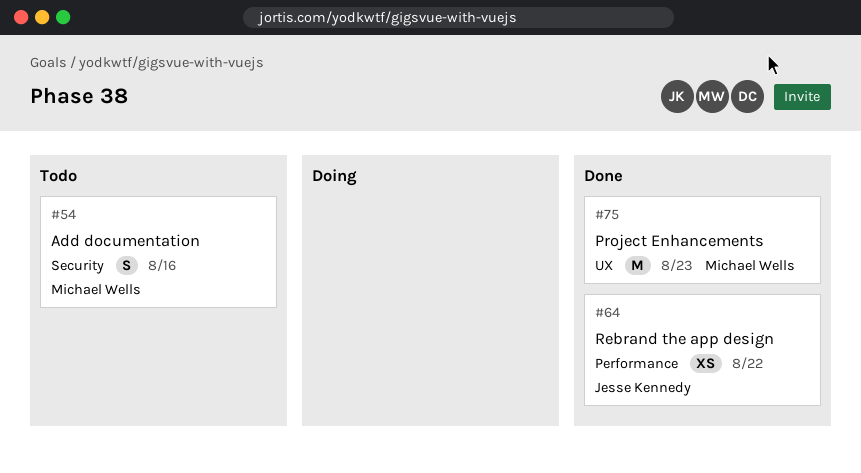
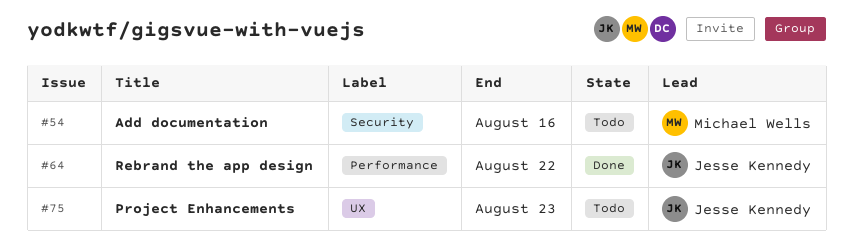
#75, status: Done -> Todo
#75, owner: Michael Wells -> Jesse Kennedy

